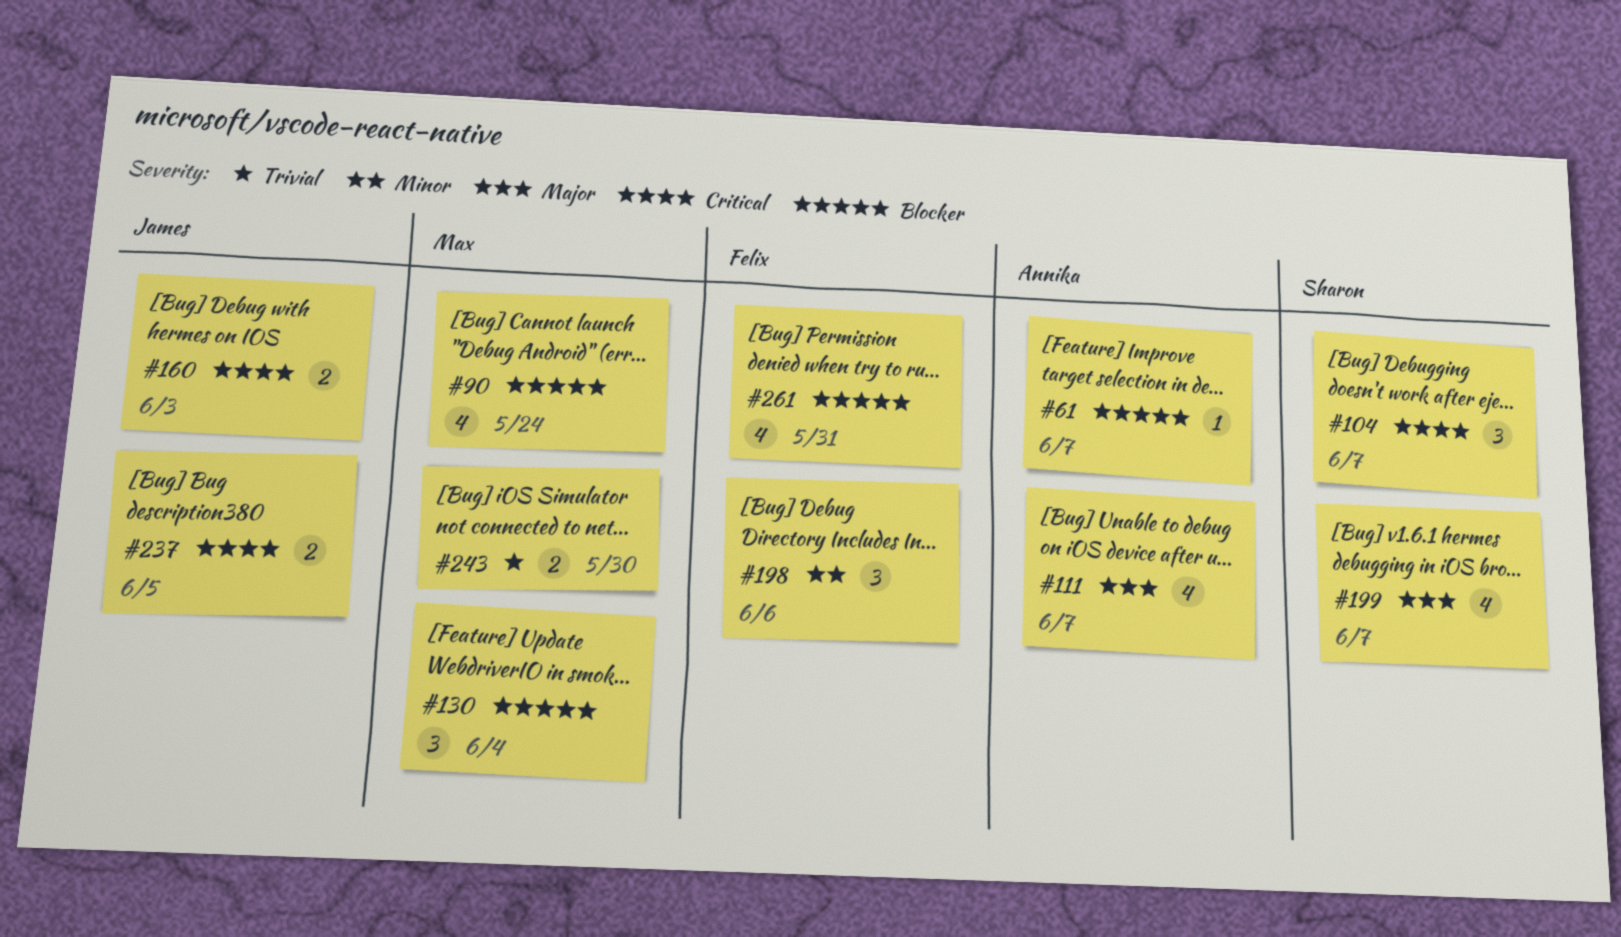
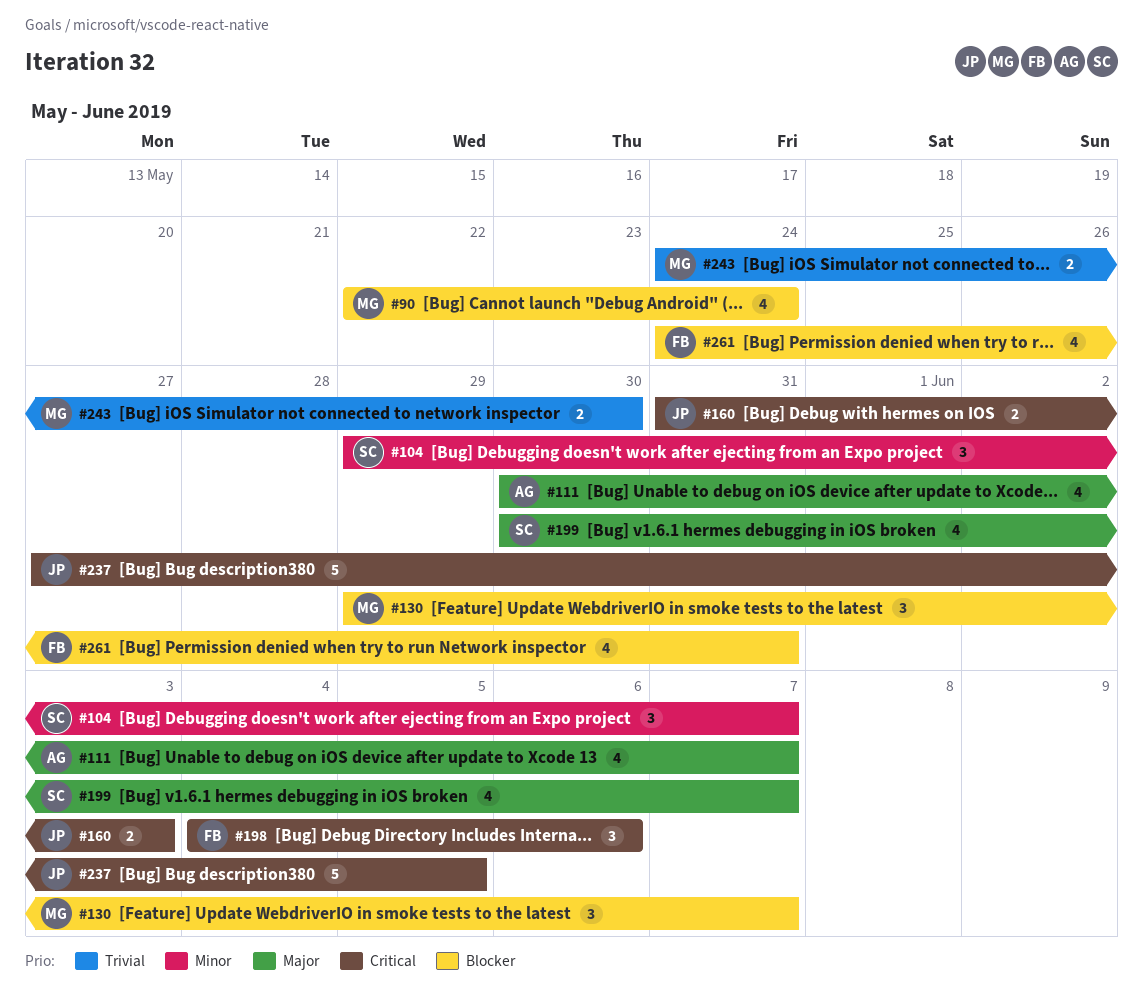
#61: present -> none
#104, priority: Critical -> Minor
#130, due: Jun 4 -> Jun 7
#198, priority: Minor -> Critical
#237, estimate: 2 -> 5

